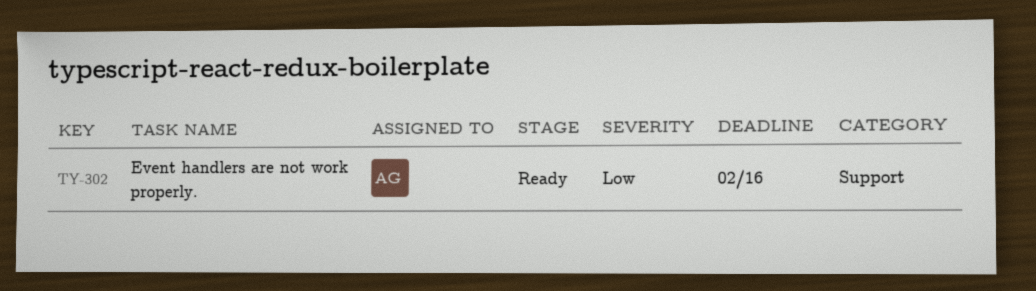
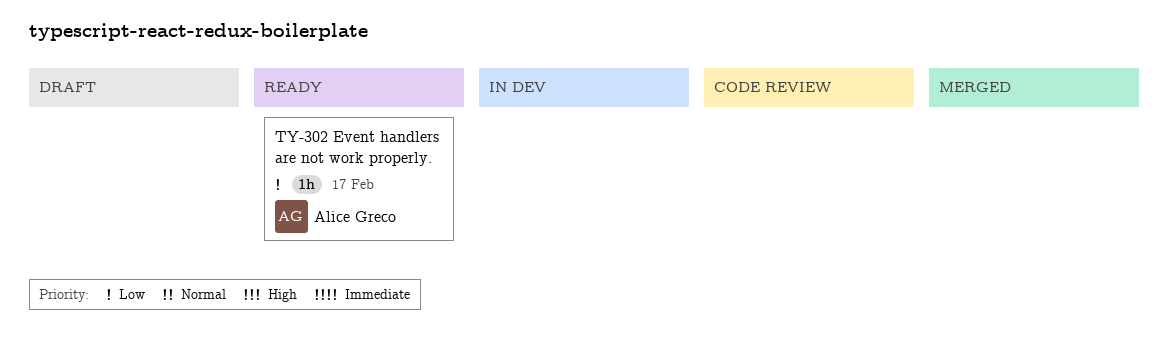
TY-302, due: Feb 16 -> Feb 17

